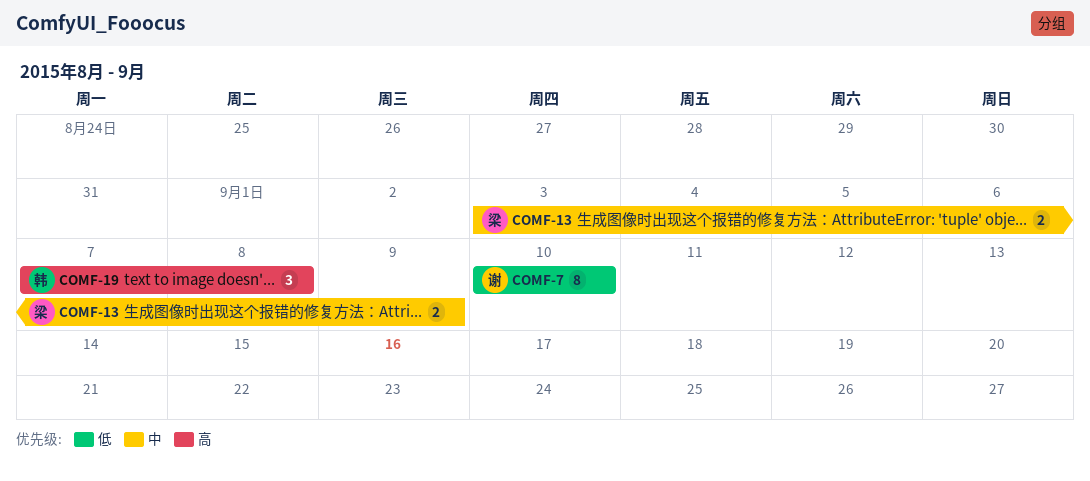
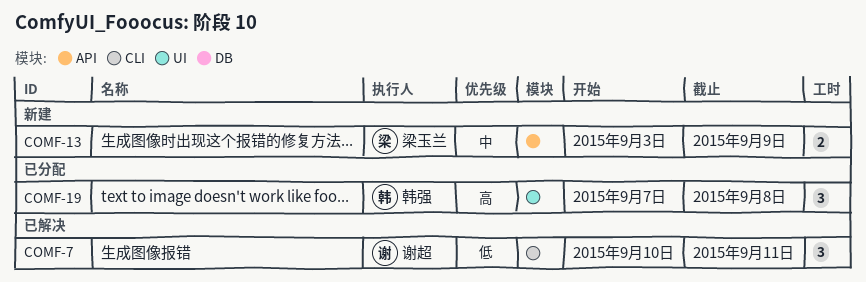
COMF-7, estimate: 8 -> 3
COMF-7, due: Sep 10 -> Sep 11

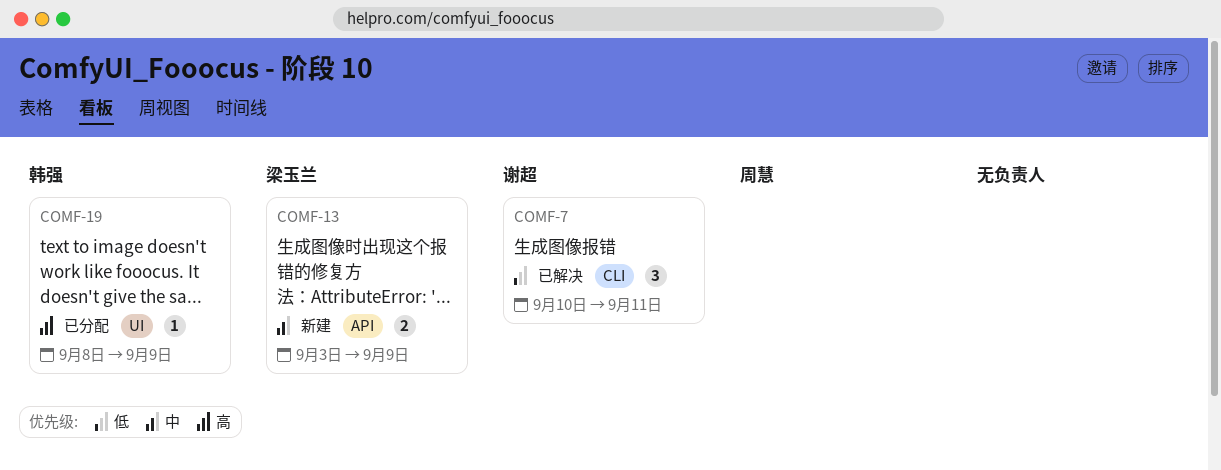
COMF-19, estimate: 3 -> 1
COMF-19, start: Sep 7 -> Sep 8
COMF-19, due: Sep 8 -> Sep 9

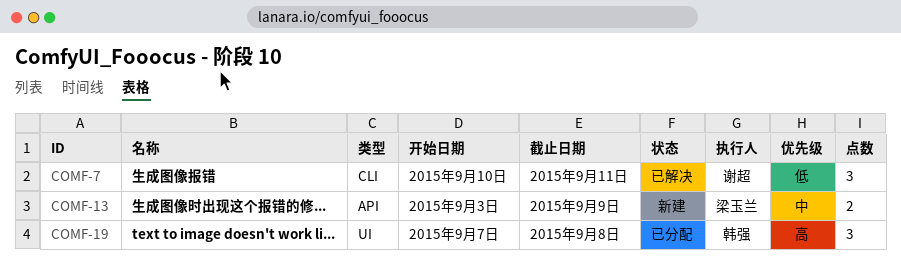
COMF-19, estimate: 1 -> 3
COMF-19, start: Sep 8 -> Sep 7
COMF-19, due: Sep 9 -> Sep 8

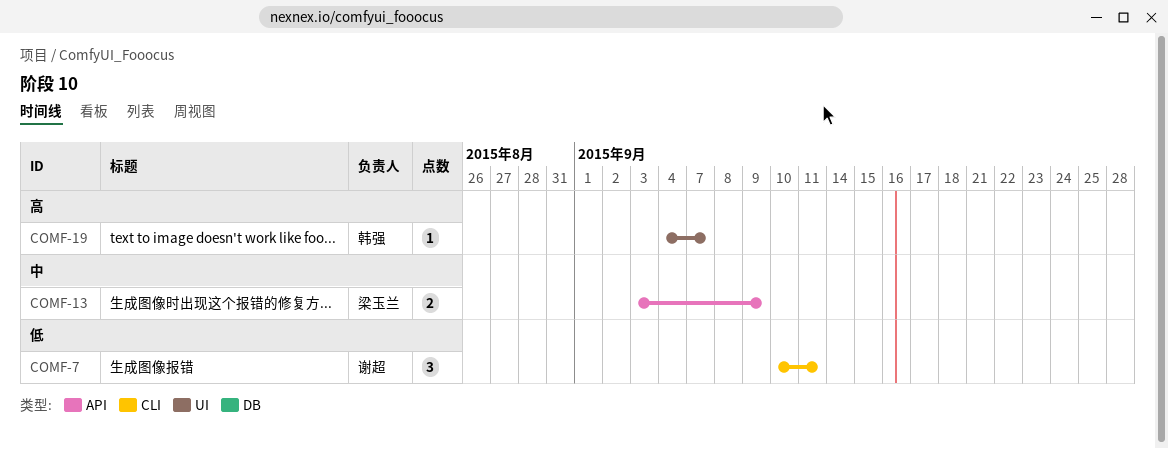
COMF-19, estimate: 3 -> 1
COMF-19, start: Sep 7 -> Sep 4
COMF-19, due: Sep 8 -> Sep 7

